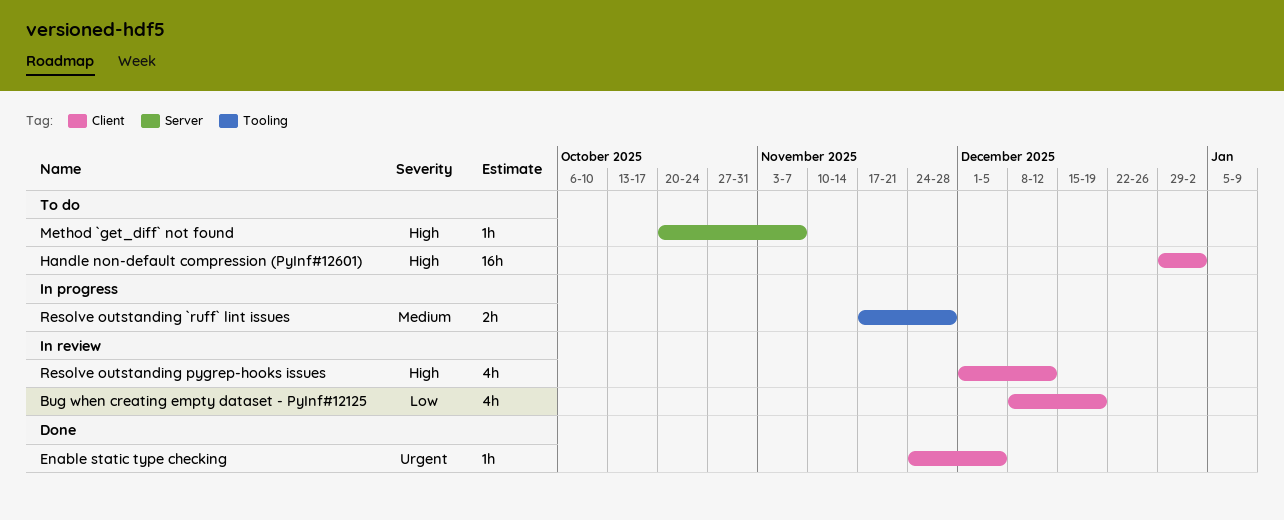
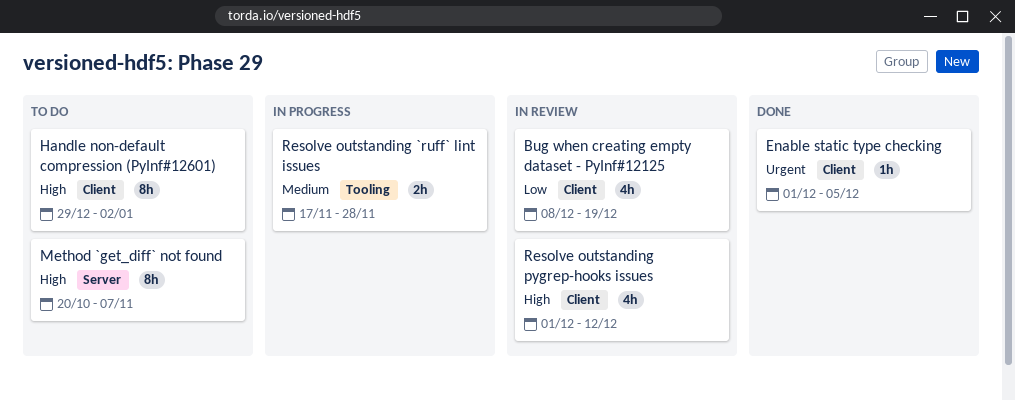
Enable static type checking, start: Nov 24 -> Dec 1
Handle non-default compression (PyInf#12601), estimate: 16h -> 8h
Method `get_diff` not found, estimate: 1h -> 8h

